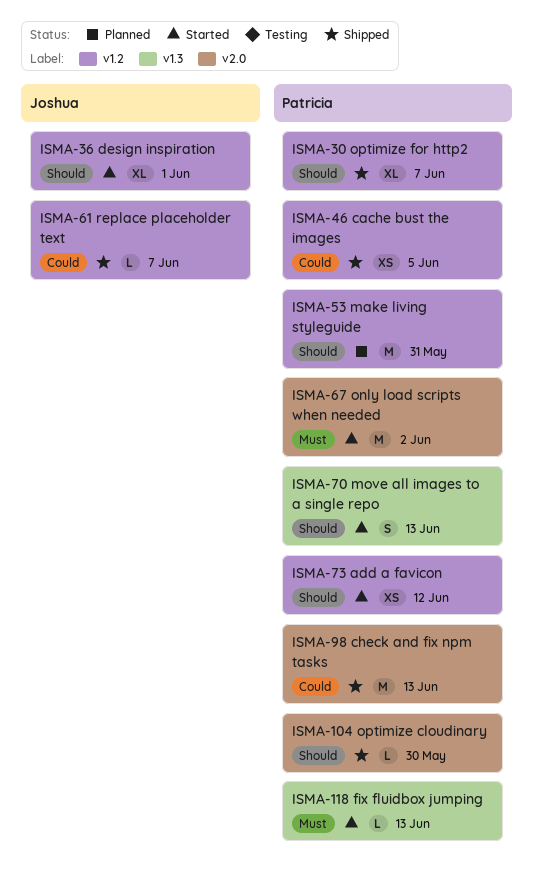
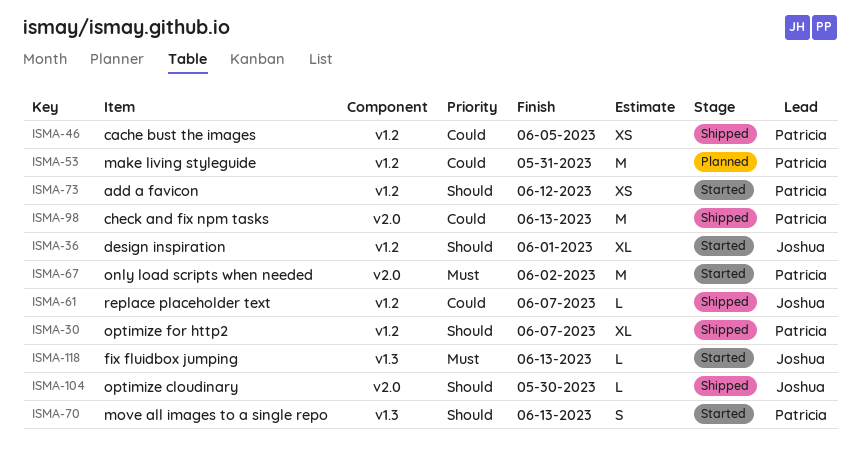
ISMA-53, priority: Should -> Could
ISMA-104, owner: Patricia -> Joshua
ISMA-118, owner: Patricia -> Joshua

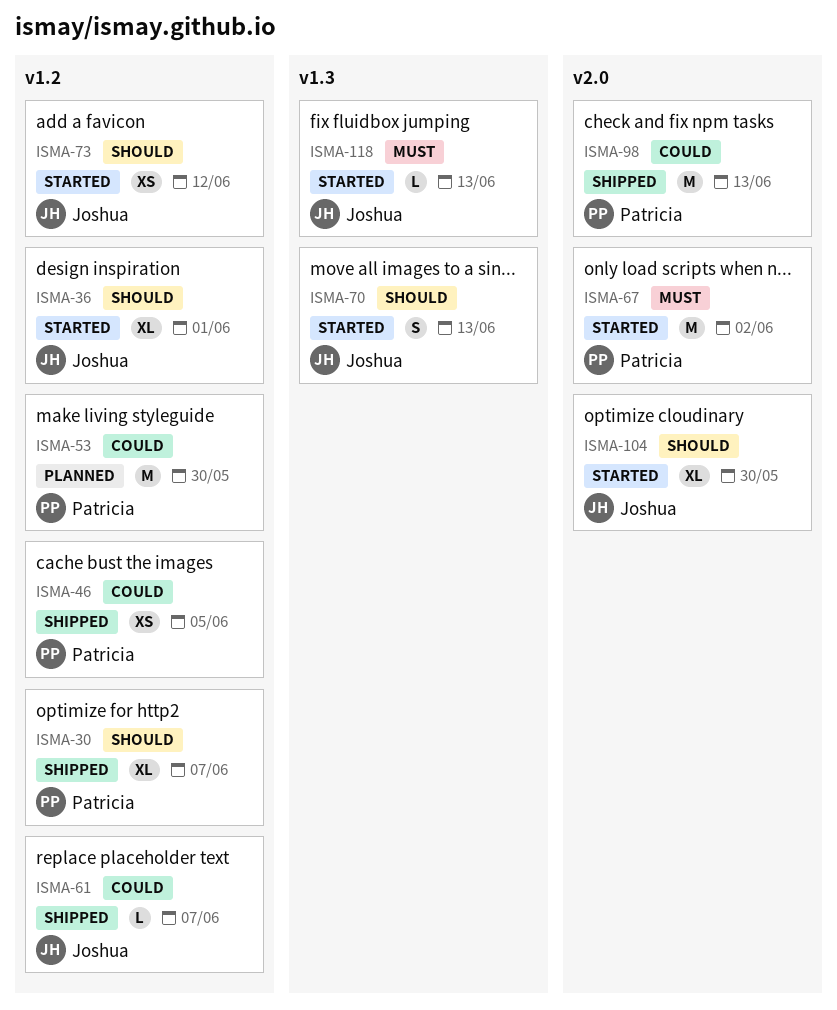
ISMA-53, due: May 31 -> May 30
ISMA-70, owner: Patricia -> Joshua
ISMA-73, owner: Patricia -> Joshua
ISMA-104, status: Shipped -> Started
ISMA-104, estimate: L -> XL

